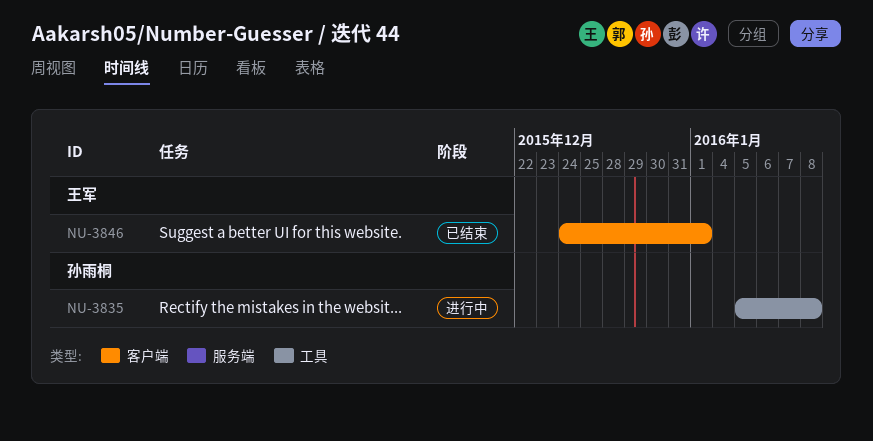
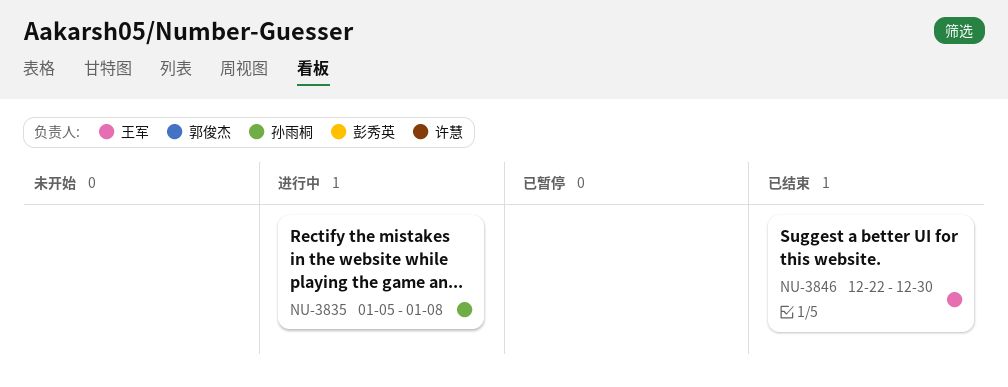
NU-3846, start: Dec 24 -> Dec 22
NU-3846, due: Jan 1 -> Dec 30

